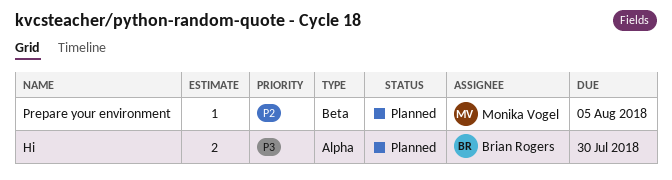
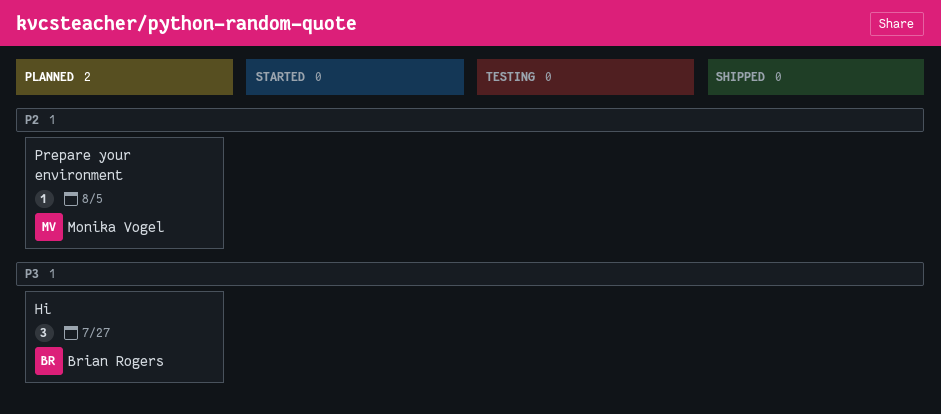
Hi, estimate: 2 -> 3
Hi, due: Jul 30 -> Jul 27

